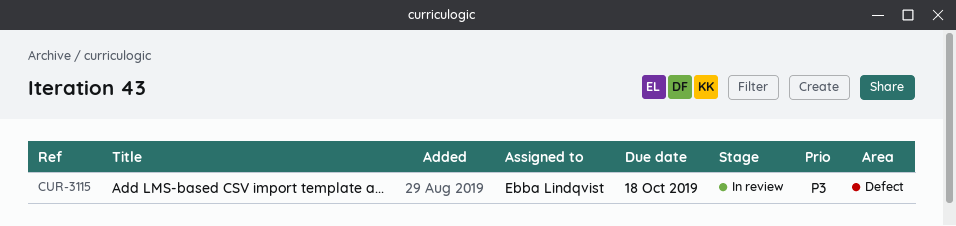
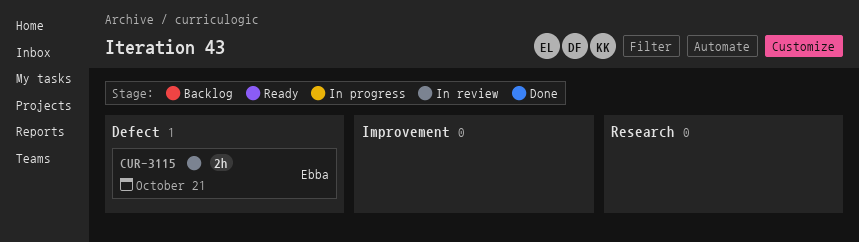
CUR-3115, due: Oct 18 -> Oct 21

